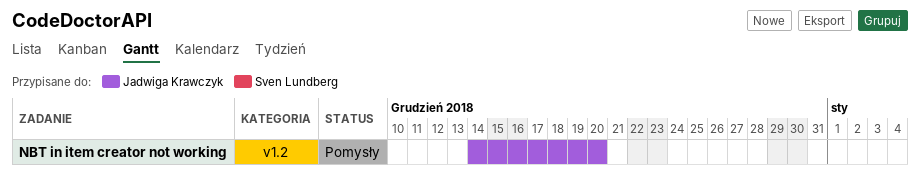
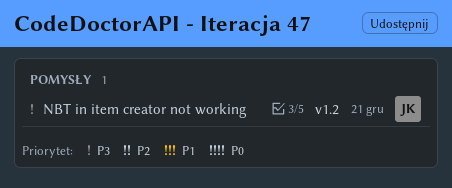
NBT in item creator not working, due: Dec 20 -> Dec 21

